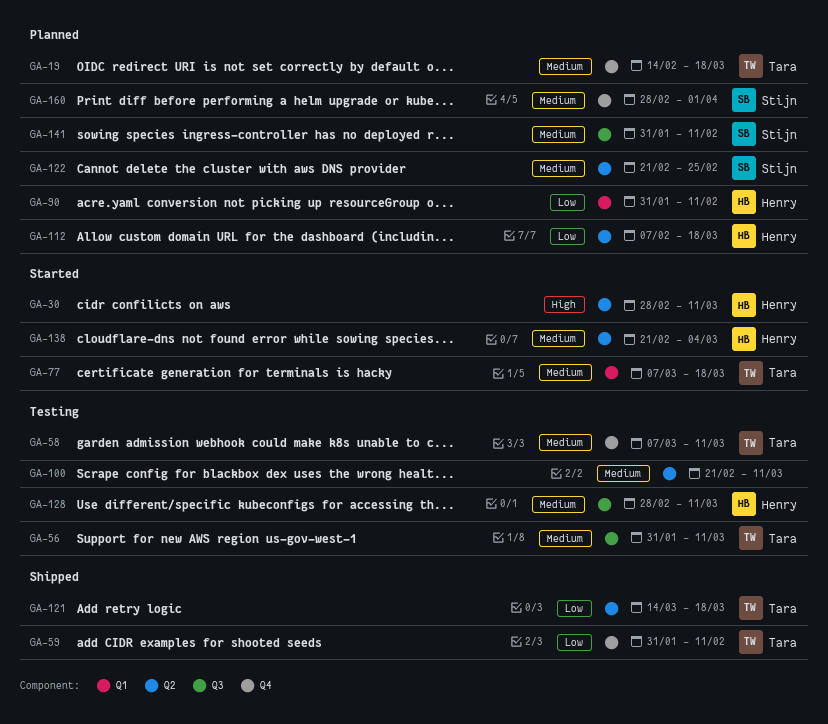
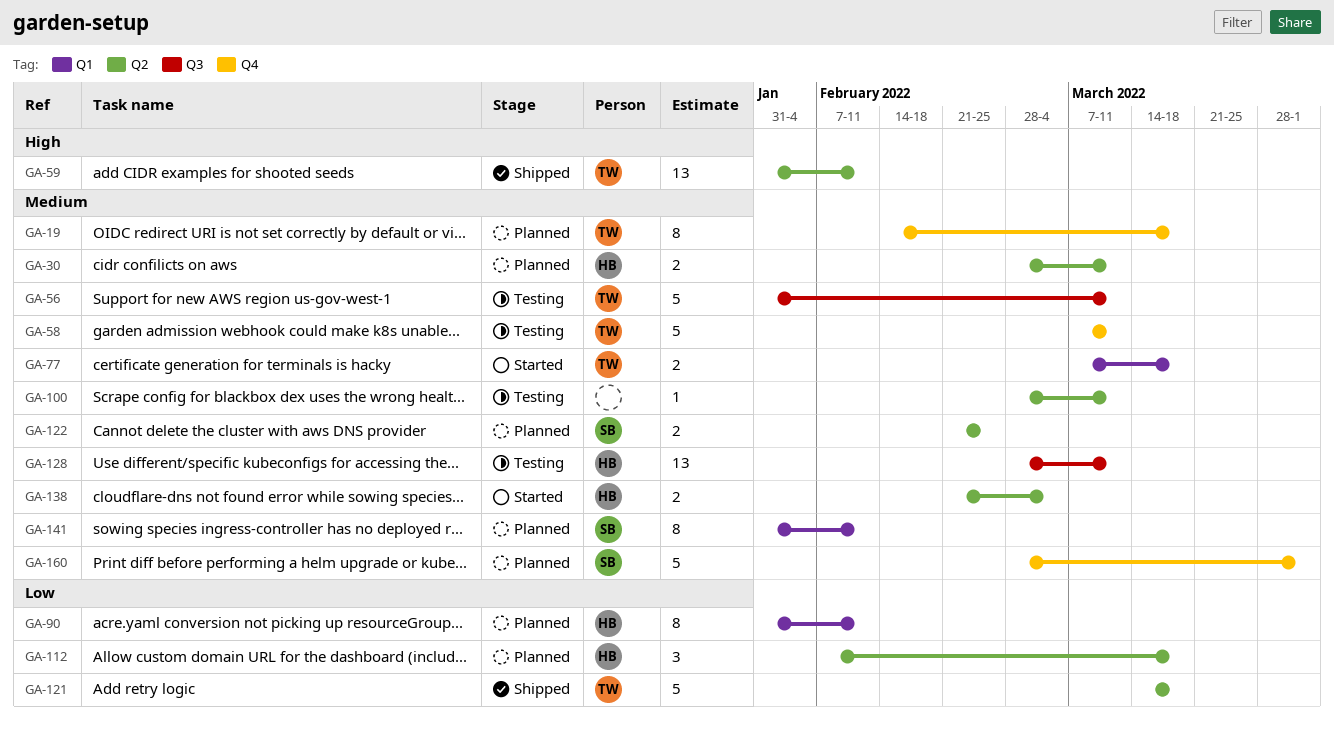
GA-30, status: Started -> Planned
GA-30, priority: High -> Medium
GA-59, priority: Low -> High
GA-59, label: Q4 -> Q2
GA-100, start: Feb 21 -> Feb 28
GA-141, label: Q3 -> Q1

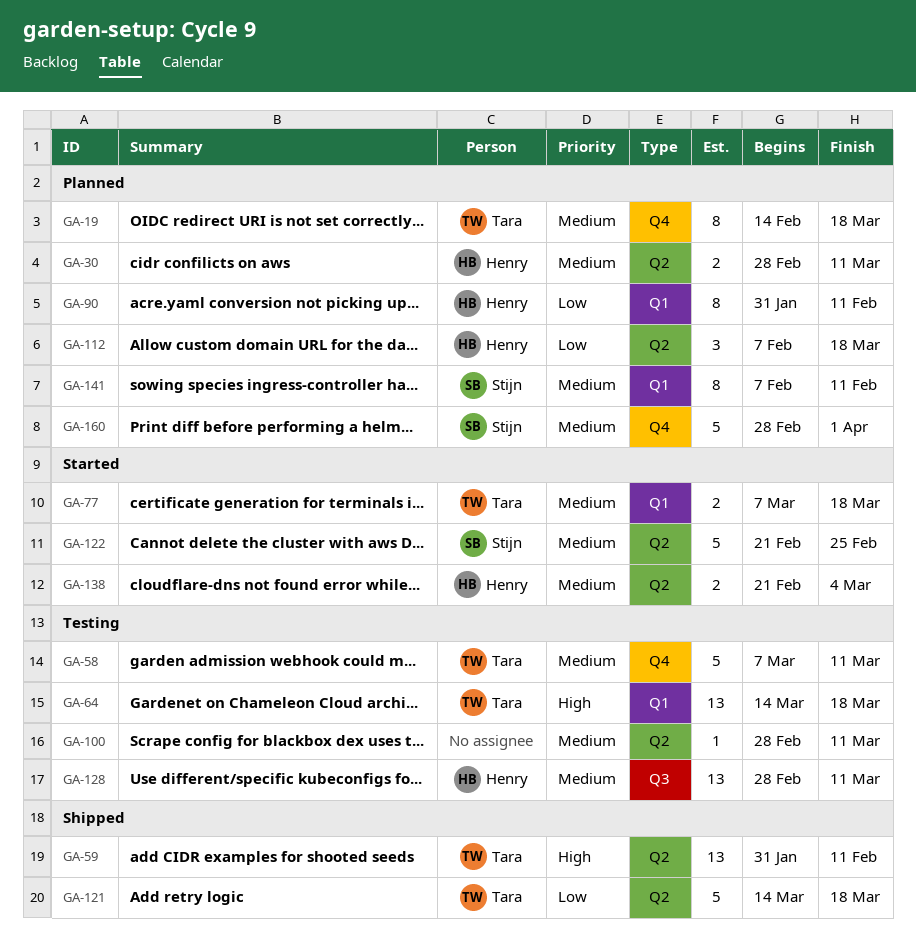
GA-56: present -> none
GA-64: none -> present
GA-122, status: Planned -> Started
GA-122, estimate: 2 -> 5
GA-141, start: Jan 31 -> Feb 7

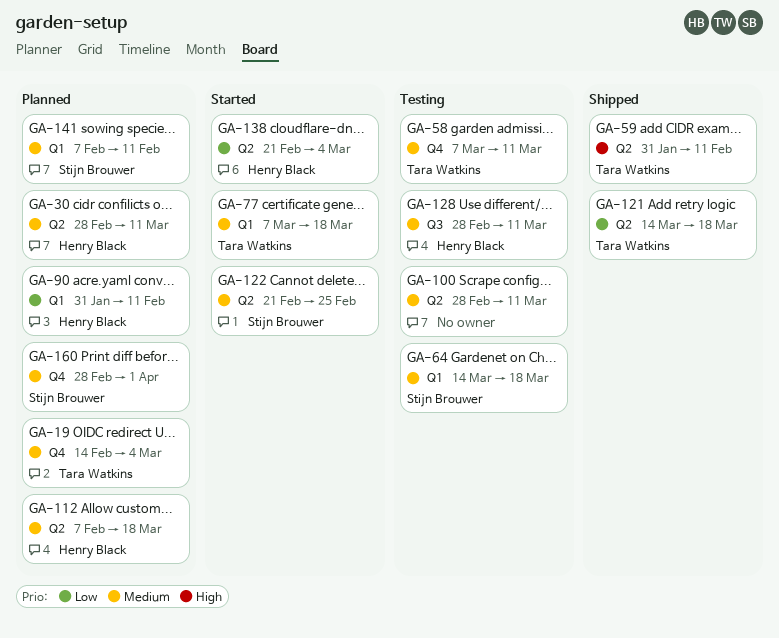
GA-19, due: Mar 18 -> Mar 4
GA-64, owner: Tara Watkins -> Stijn Brouwer
GA-64, priority: High -> Medium
GA-112, priority: Low -> Medium
GA-138, priority: Medium -> Low

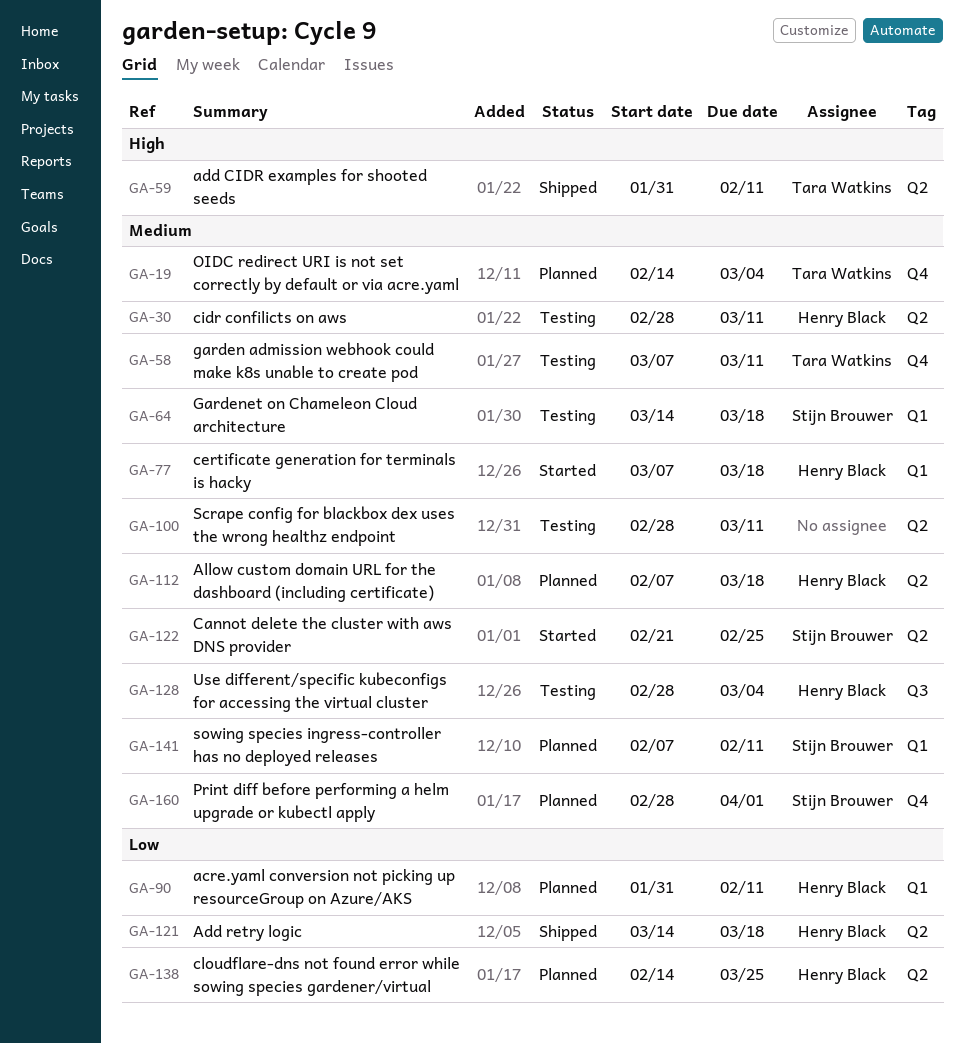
GA-30, status: Planned -> Testing
GA-77, owner: Tara Watkins -> Henry Black
GA-121, owner: Tara Watkins -> Henry Black
GA-128, due: Mar 11 -> Mar 4
GA-138, status: Started -> Planned
GA-138, start: Feb 21 -> Feb 14
GA-138, due: Mar 4 -> Mar 25

